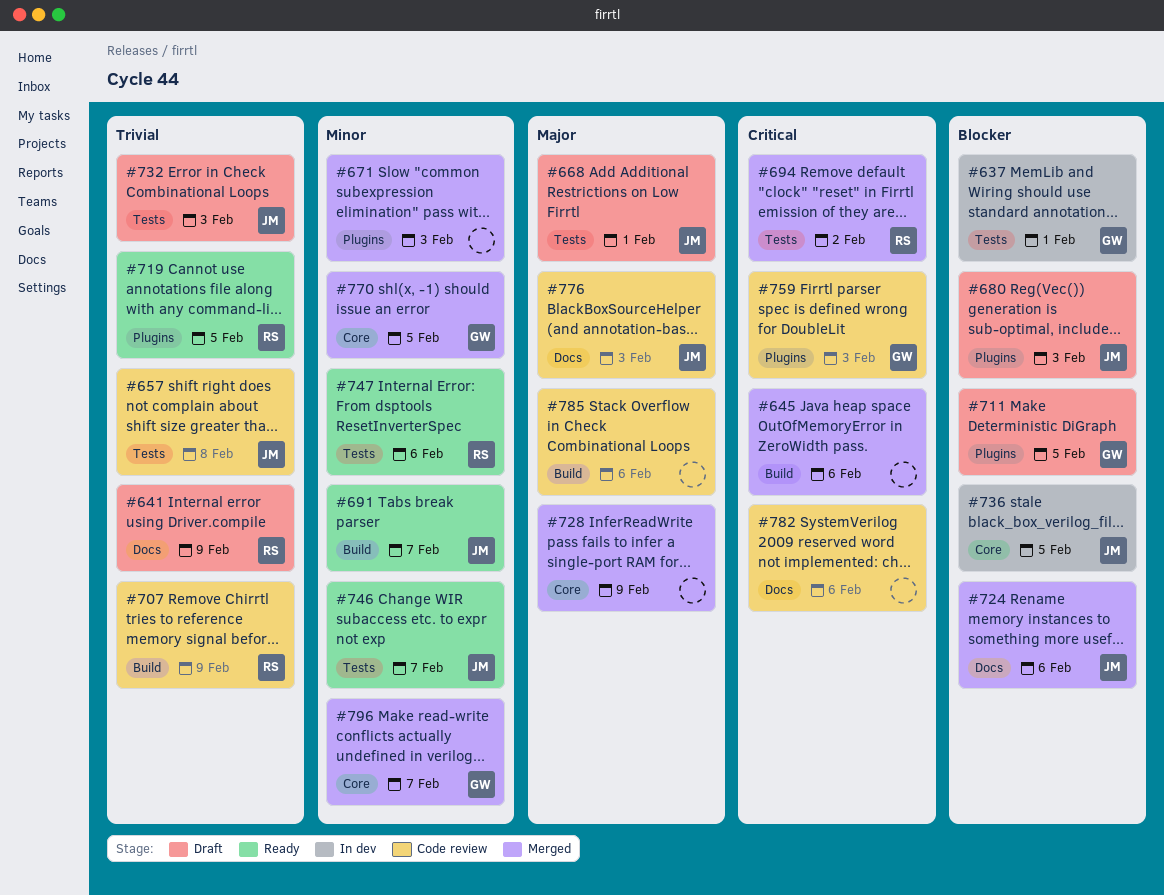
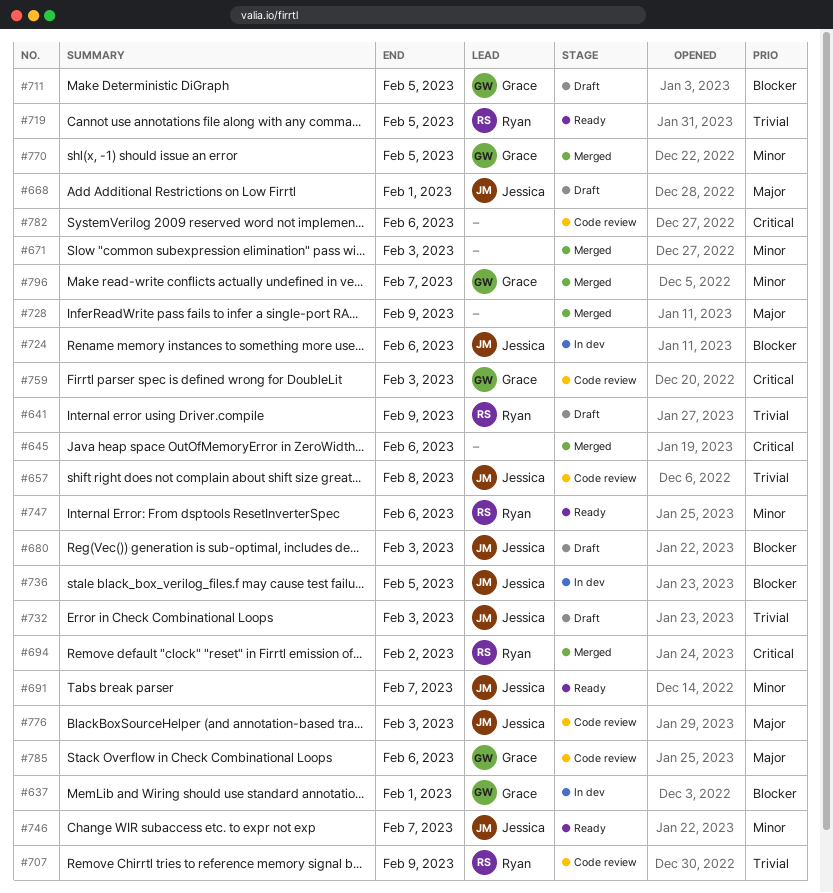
#724, status: Merged -> In dev
#785, owner: none -> Grace

